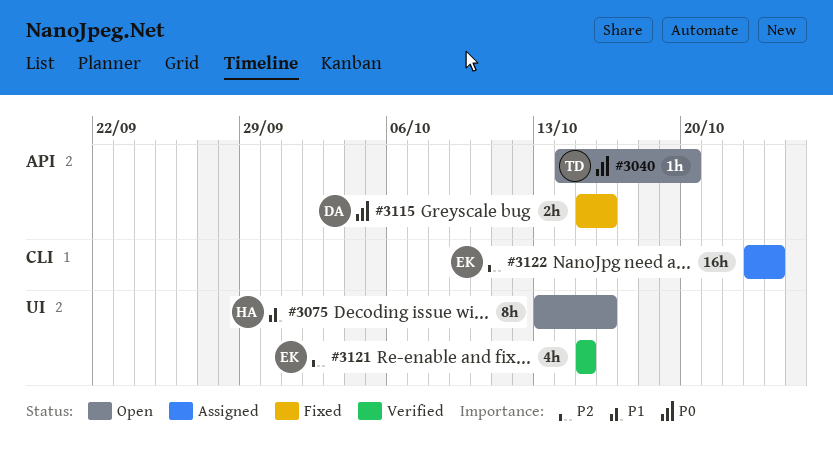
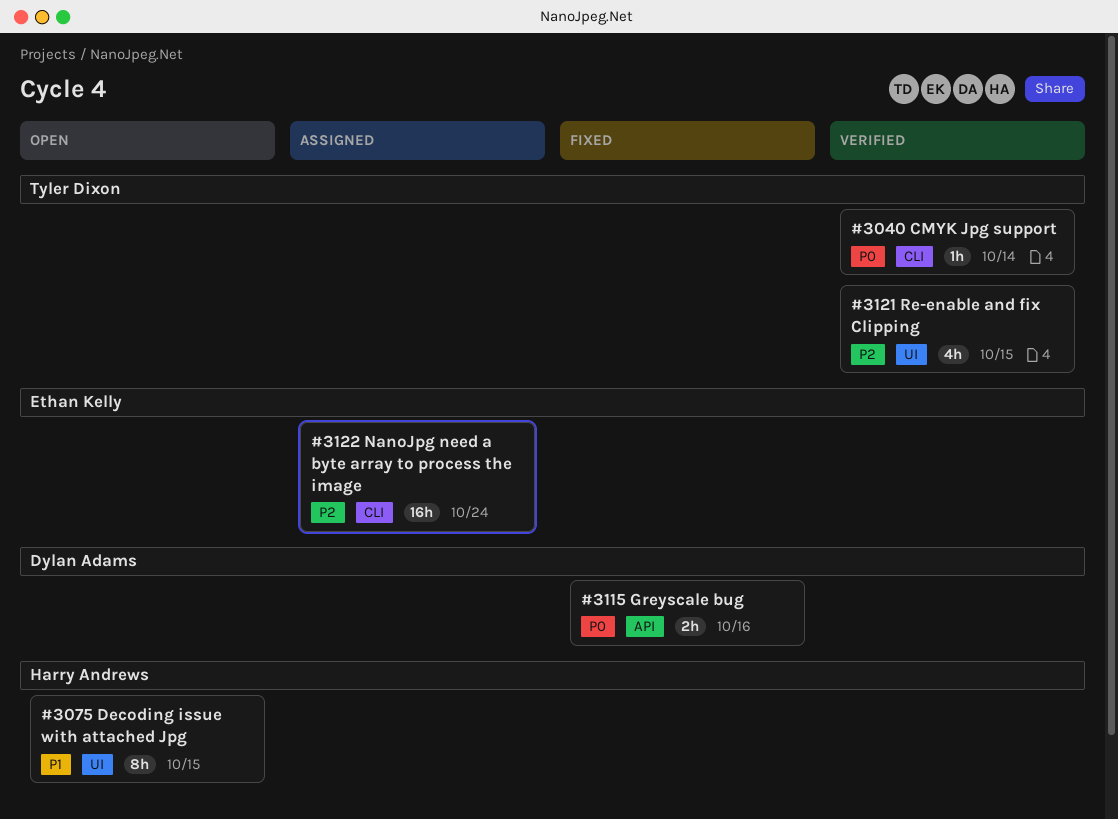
#3040, status: Open -> Verified
#3040, label: API -> CLI
#3040, due: Oct 20 -> Oct 14
#3075, due: Oct 16 -> Oct 15
#3121, owner: Ethan Kelly -> Tyler Dixon

